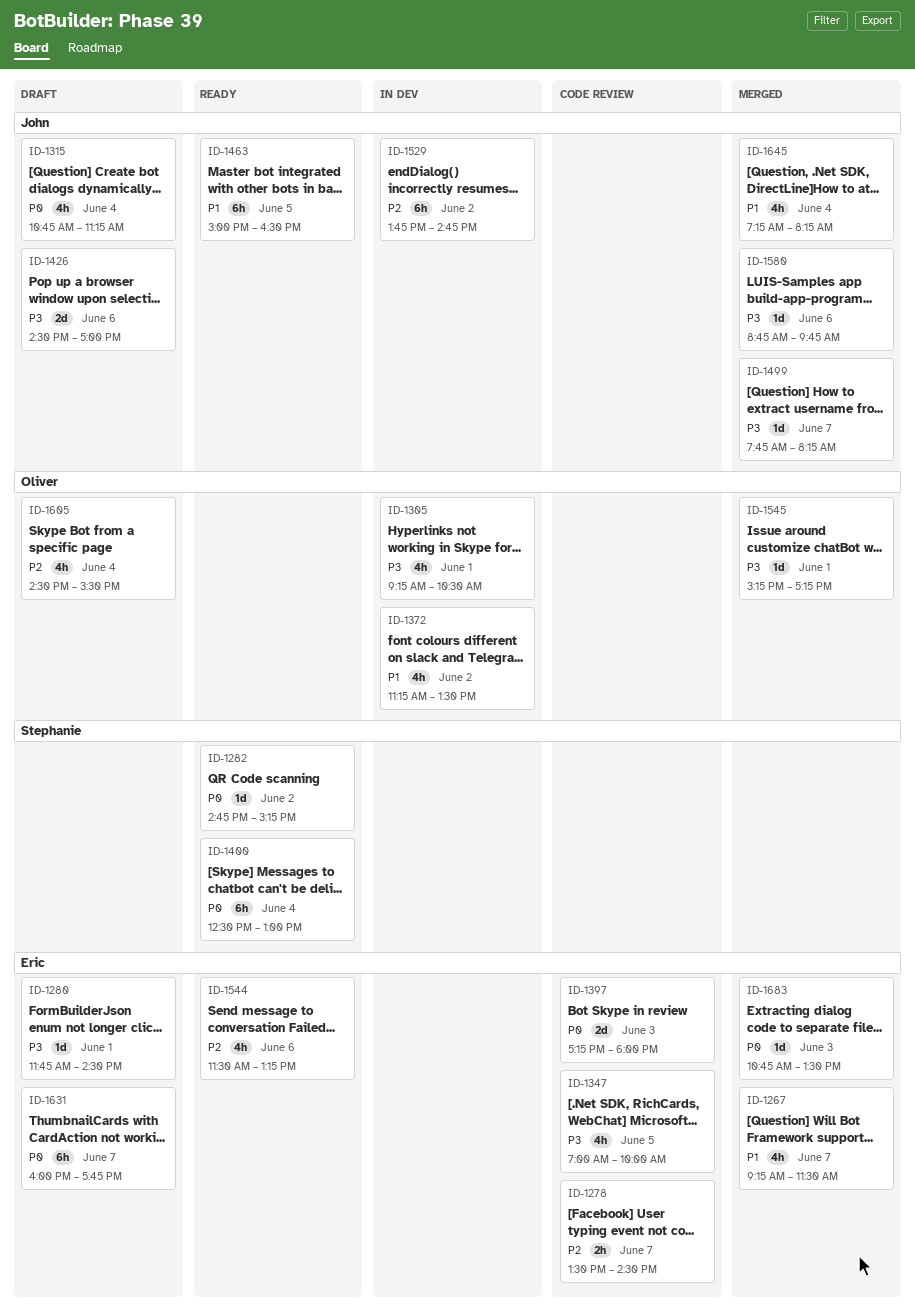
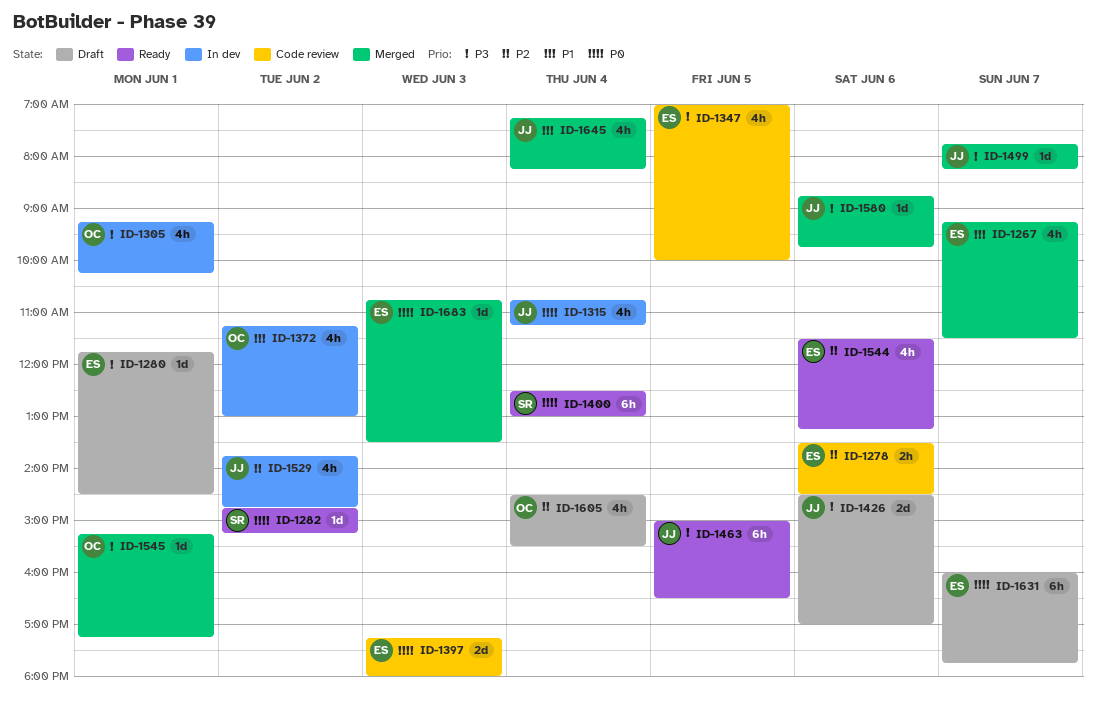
ID-1278, day: Jun 7 -> Jun 6
ID-1305, ends: 10:30 -> 10:15
ID-1315, status: Draft -> In dev
ID-1372, ends: 13:30 -> 13:00
ID-1463, priority: P1 -> P3
ID-1529, estimate: 6h -> 4h

